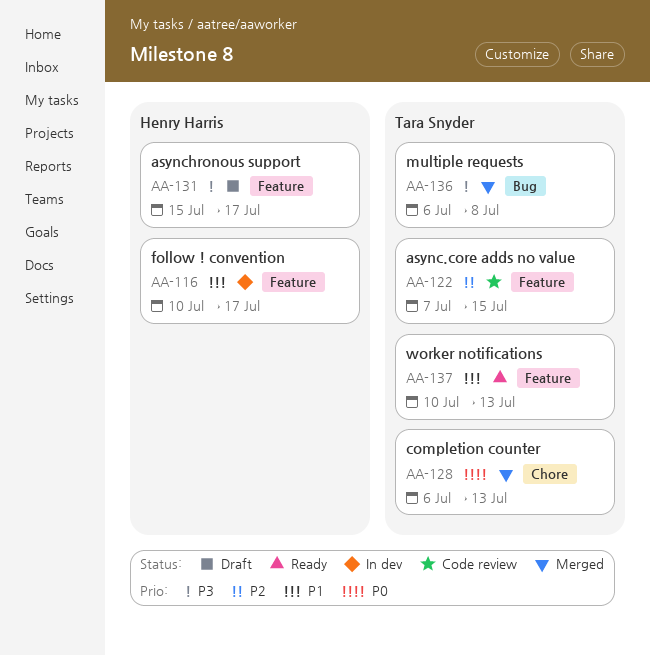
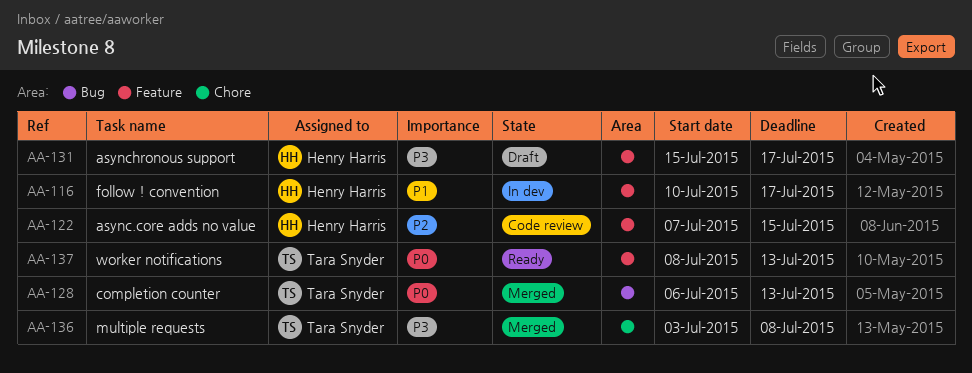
AA-122, owner: Tara Snyder -> Henry Harris
AA-128, label: Chore -> Bug
AA-136, label: Bug -> Chore
AA-136, start: Jul 6 -> Jul 3
AA-137, priority: P1 -> P0
AA-137, start: Jul 10 -> Jul 8

